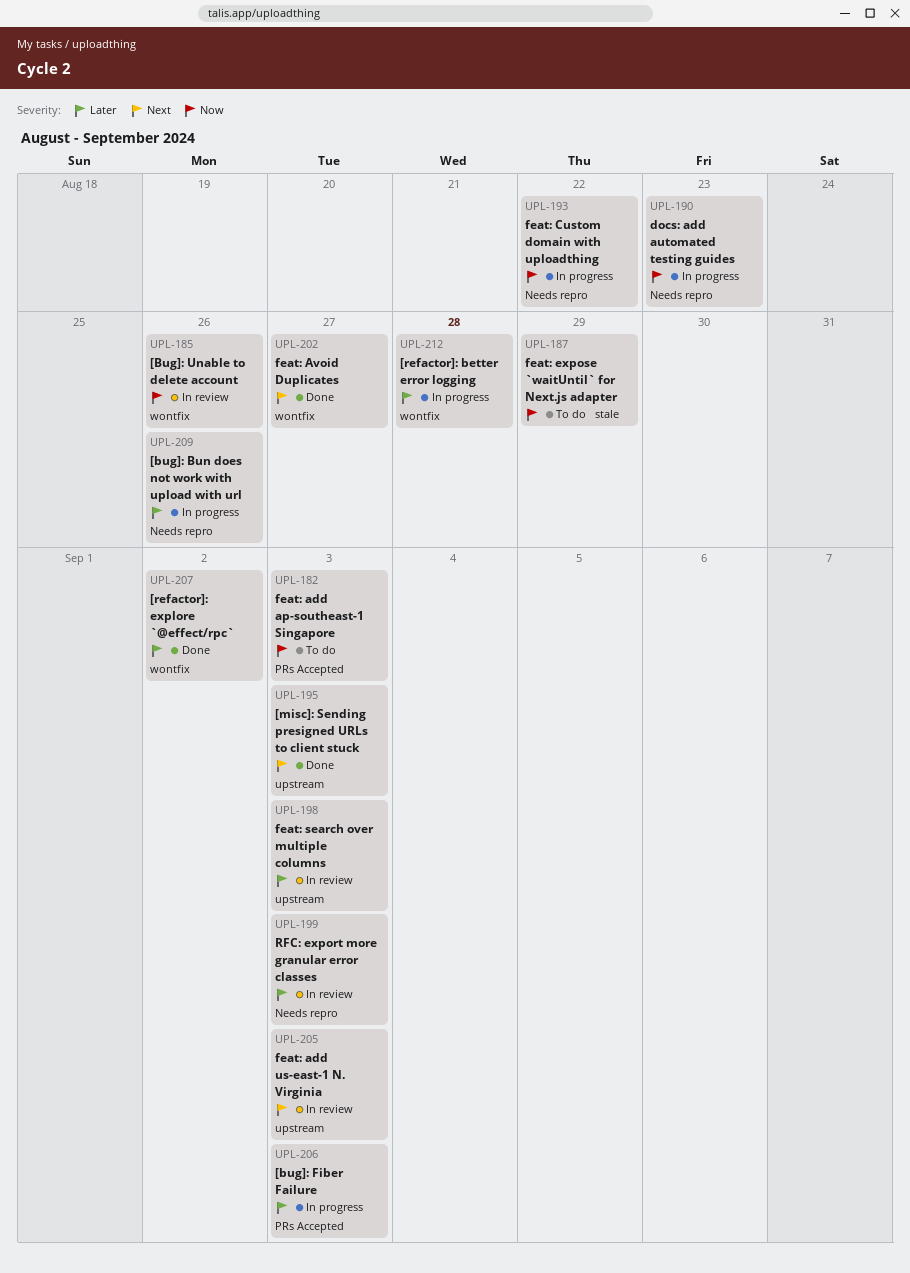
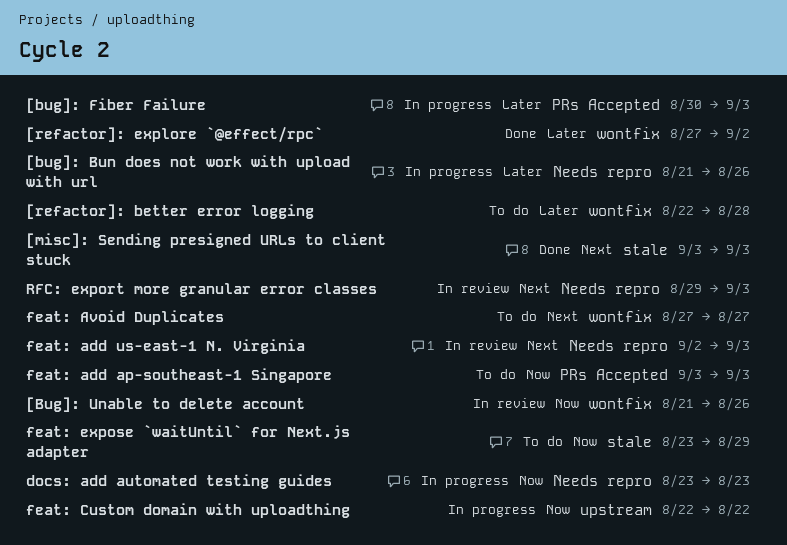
[misc]: Sending presigned URLs to client stuck, label: upstream -> stale
[refactor]: better error logging, status: In progress -> To do
feat: add us-east-1 N. Virginia, label: upstream -> Needs repro
feat: Avoid Duplicates, status: Done -> To do
feat: Custom domain with uploadthing, label: Needs repro -> upstream
feat: search over multiple columns: present -> none
RFC: export more granular error classes, priority: Later -> Next

